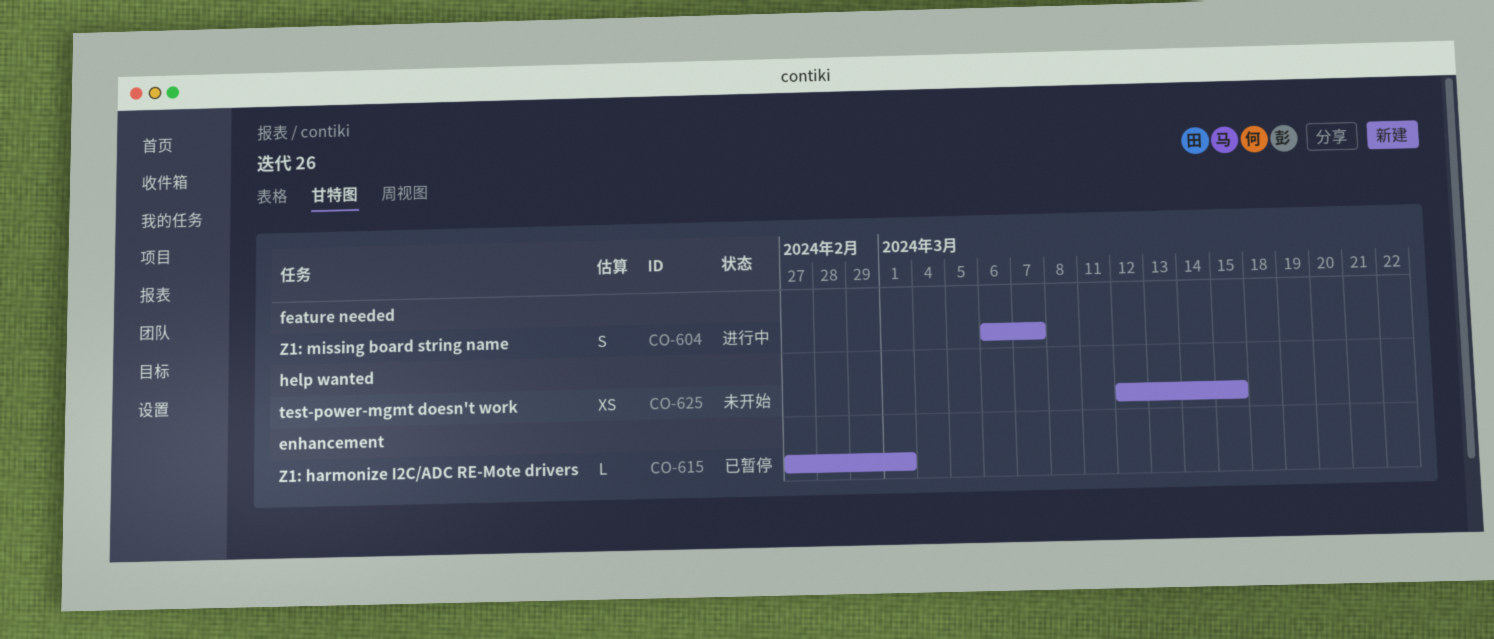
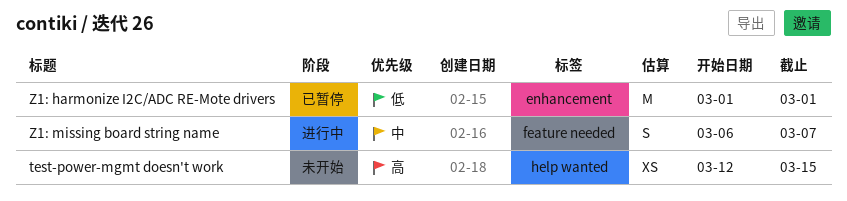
Z1: harmonize I2C/ADC RE-Mote drivers, estimate: L -> M
Z1: harmonize I2C/ADC RE-Mote drivers, start: Feb 27 -> Mar 1

